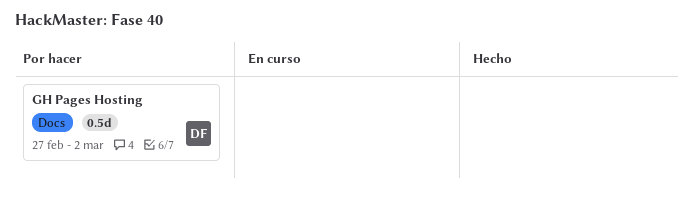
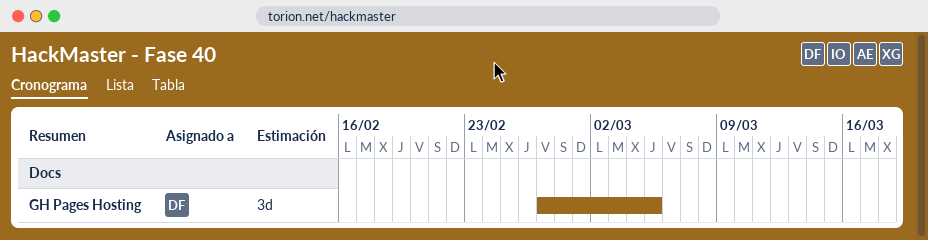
GH Pages Hosting, estimate: 0.5d -> 3d
GH Pages Hosting, due: Mar 2 -> Mar 5

